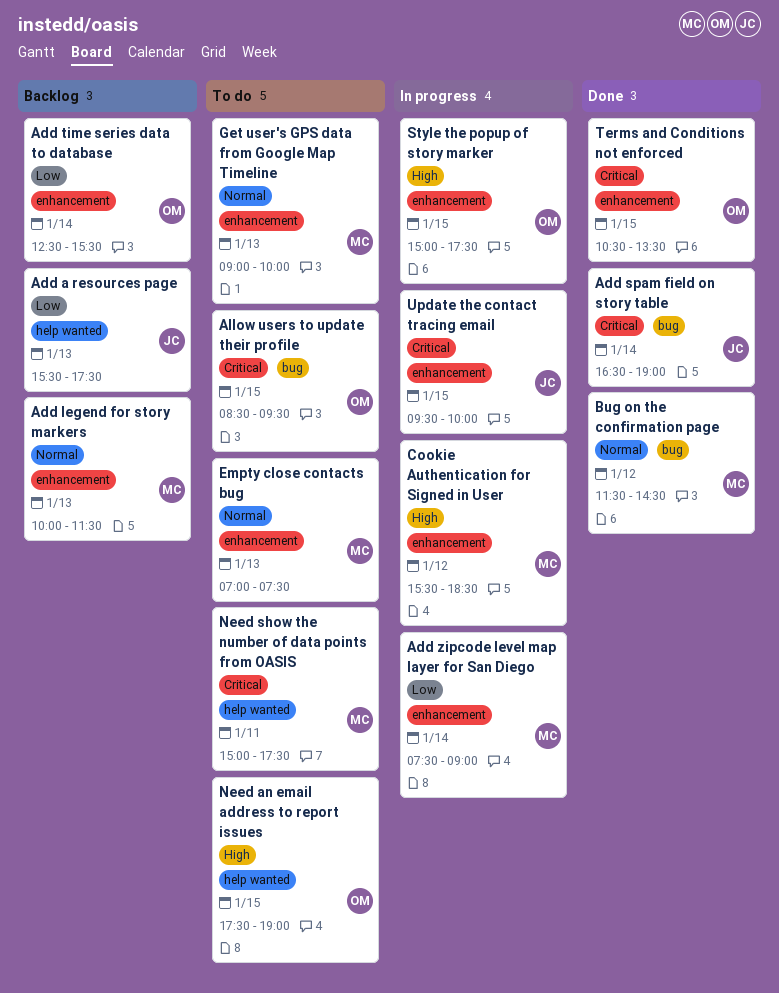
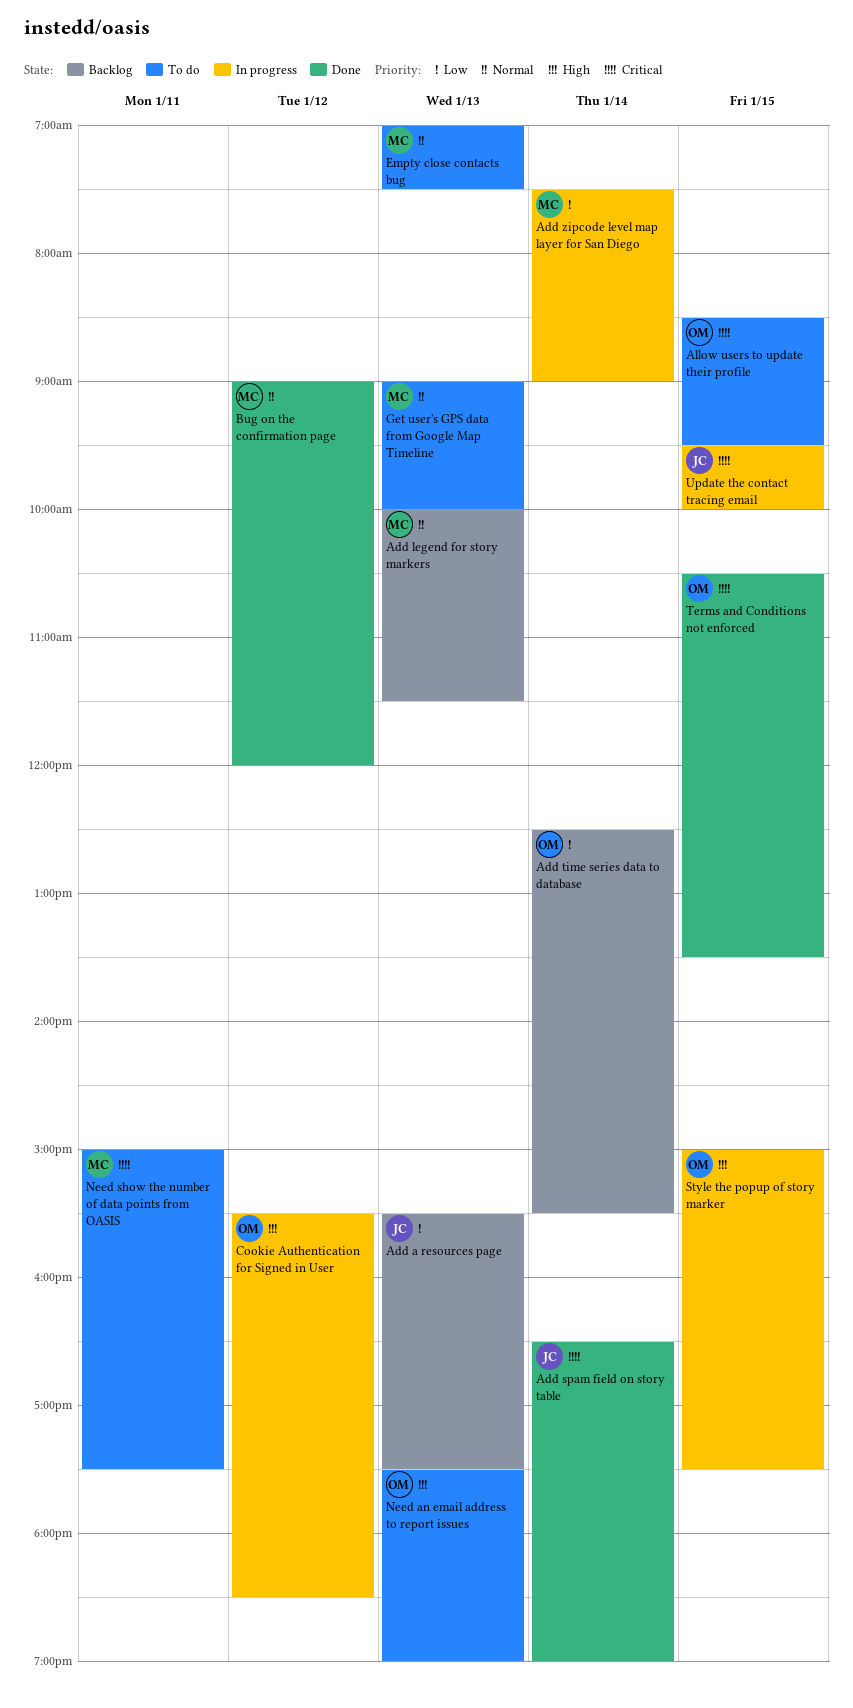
Bug on the confirmation page, begins: 11:30 -> 09:00
Bug on the confirmation page, ends: 14:30 -> 12:00
Cookie Authentication for Signed in User, owner: MC -> OM
Need an email address to report issues, day: Jan 15 -> Jan 13

